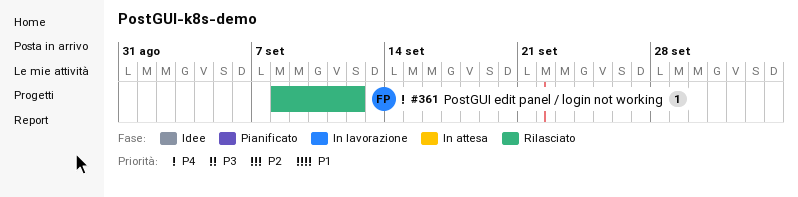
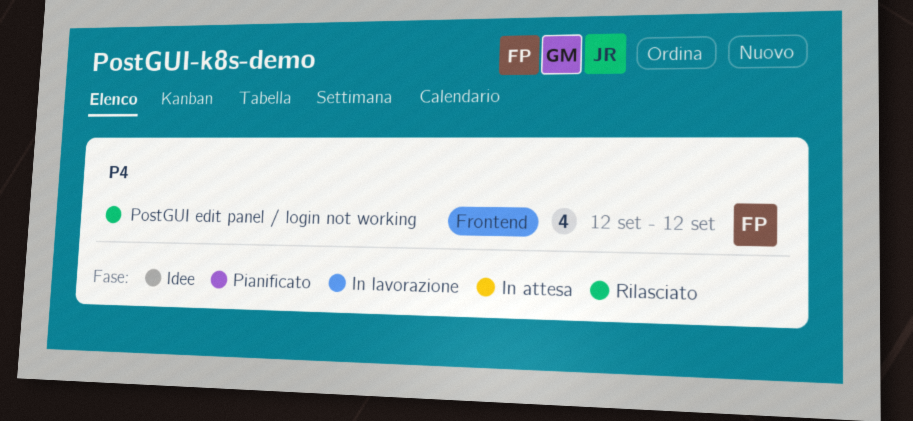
PostGUI edit panel / login not working, estimate: 1 -> 4
PostGUI edit panel / login not working, start: Sep 8 -> Sep 12

